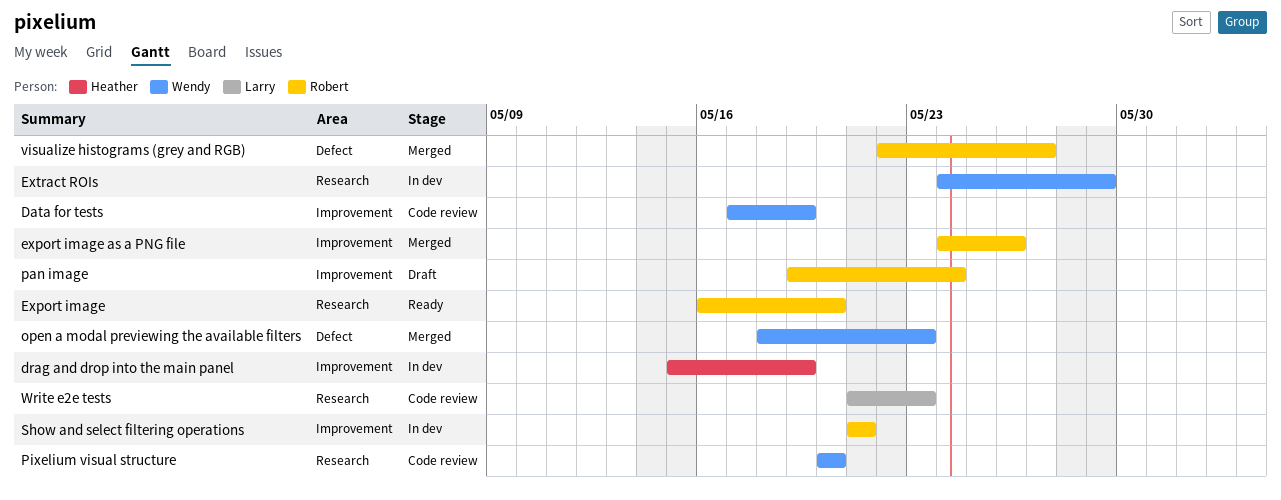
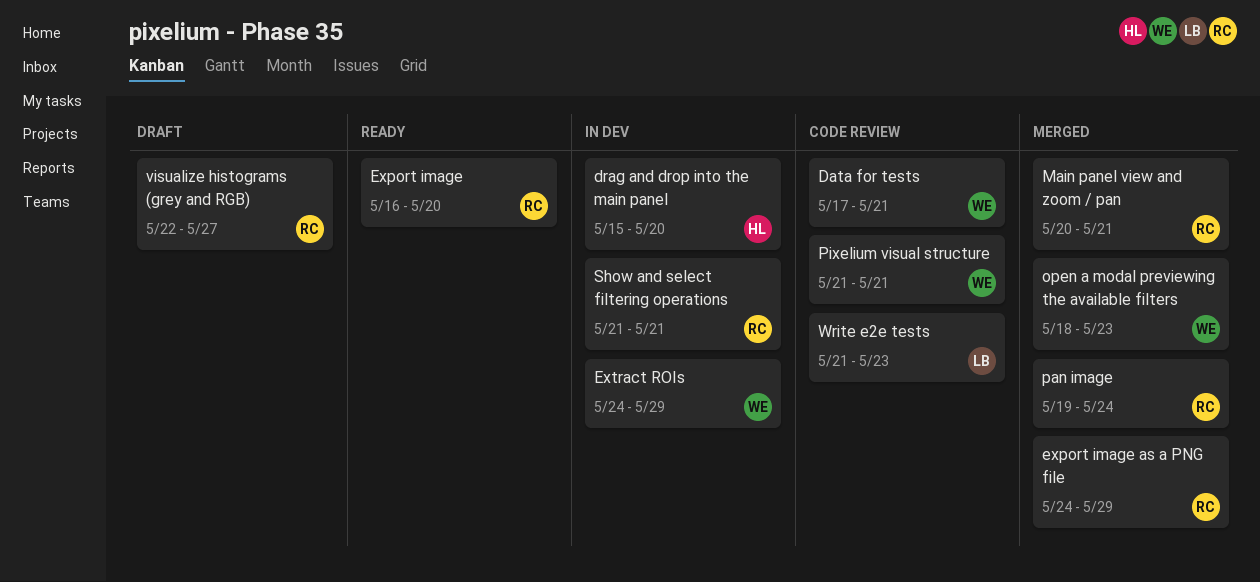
Data for tests, due: May 19 -> May 21
drag and drop into the main panel, due: May 19 -> May 20
export image as a PNG file, due: May 26 -> May 29
Main panel view and zoom / pan: none -> present
pan image, status: Draft -> Merged
Pixelium visual structure, start: May 20 -> May 21
Pixelium visual structure, due: May 20 -> May 21
visualize histograms (grey and RGB), status: Merged -> Draft

